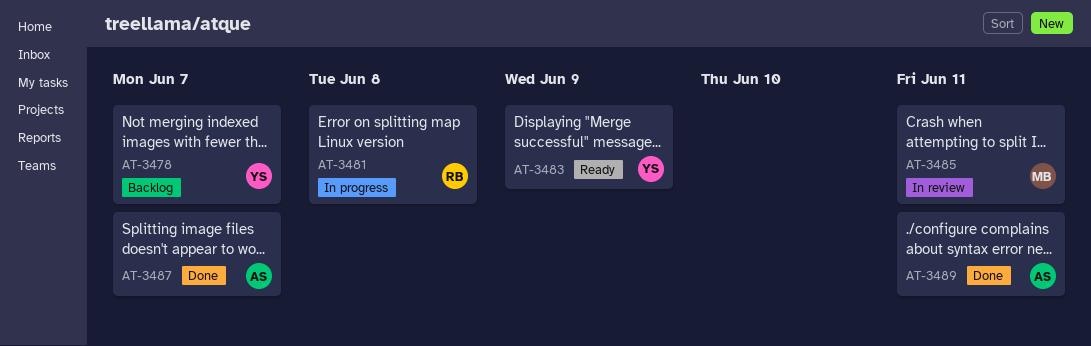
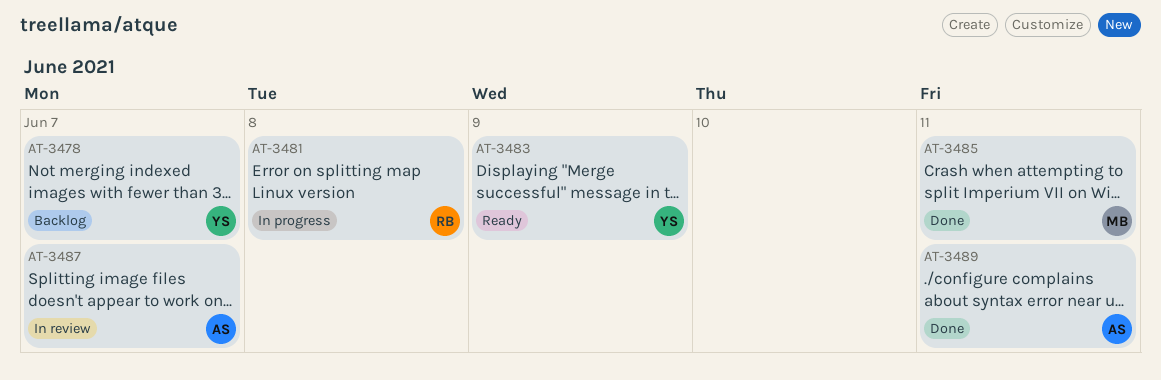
AT-3485, status: In review -> Done
AT-3487, status: Done -> In review

